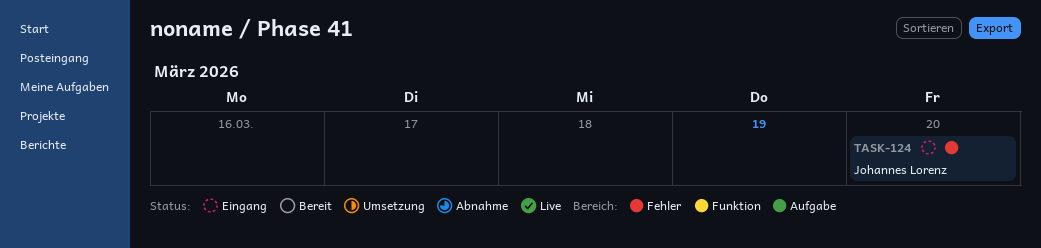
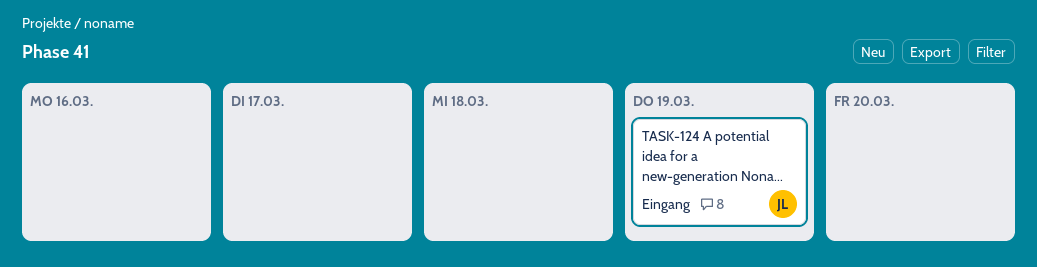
TASK-124, due: Mar 20 -> Mar 19

